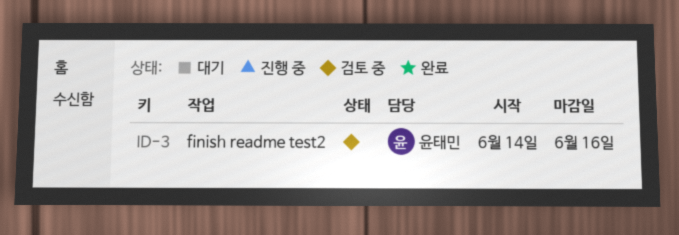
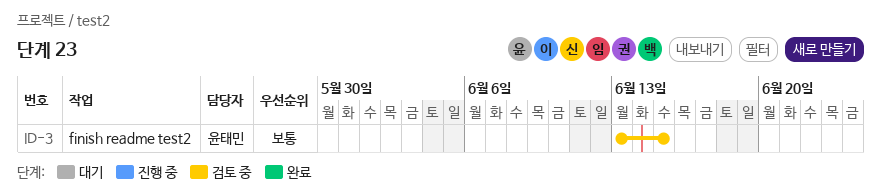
ID-3, start: Jun 14 -> Jun 13
ID-3, due: Jun 16 -> Jun 15

